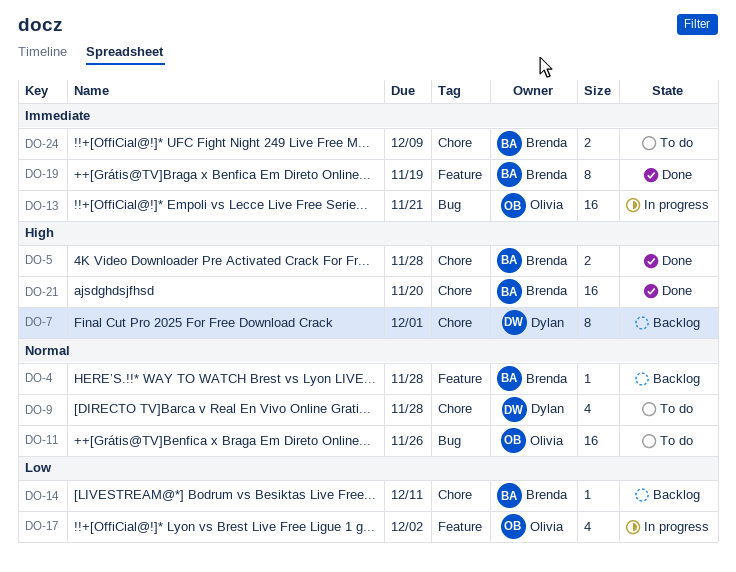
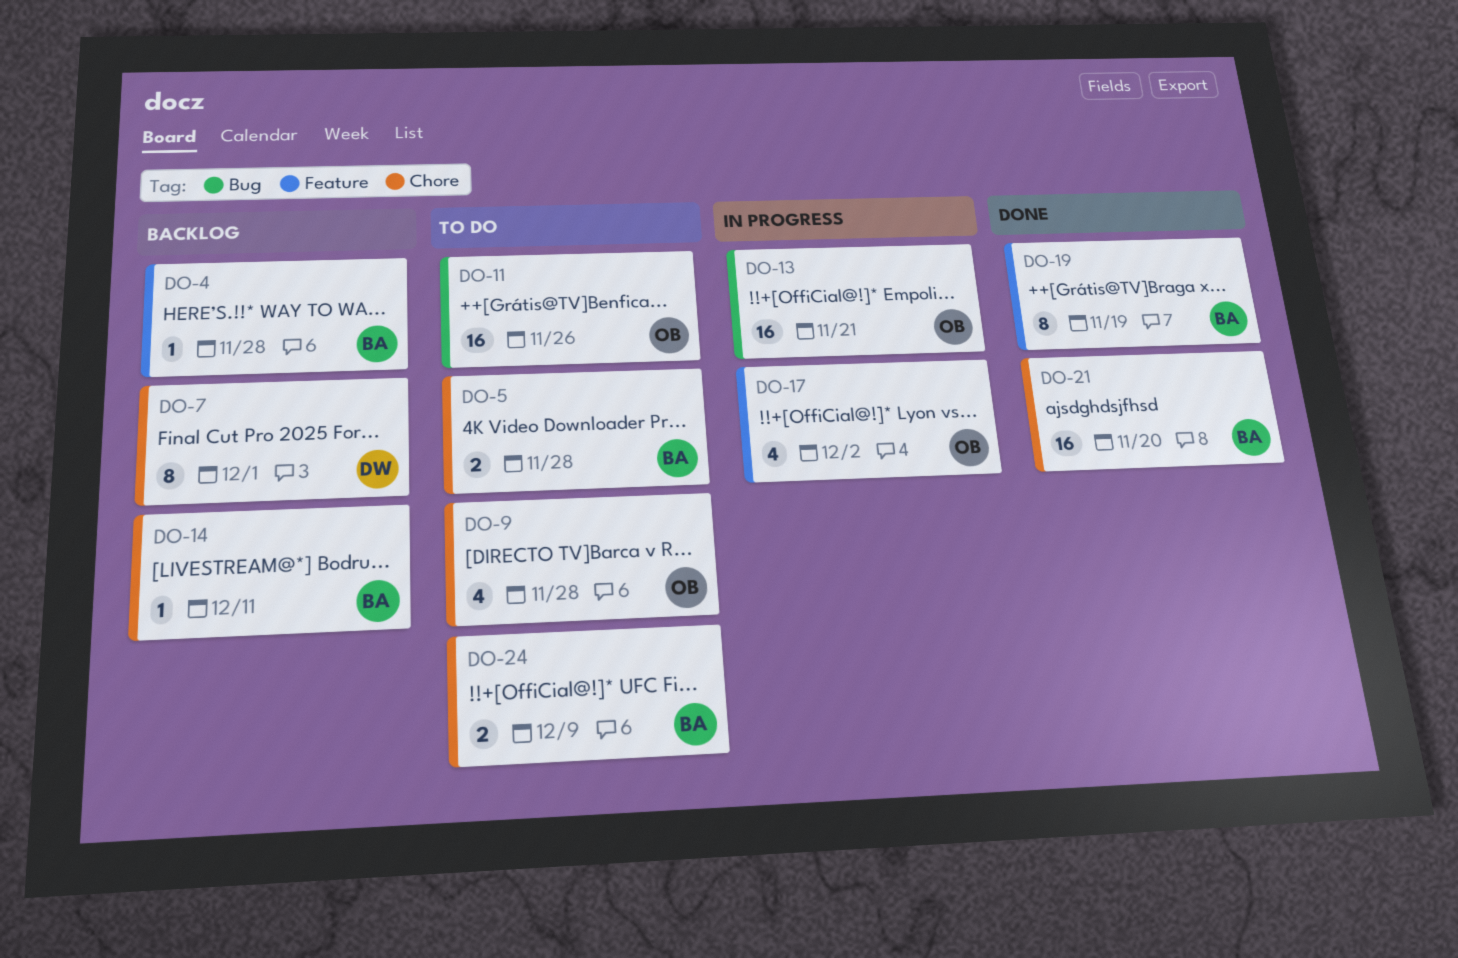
DO-5, status: Done -> To do
DO-9, owner: Dylan -> Olivia

